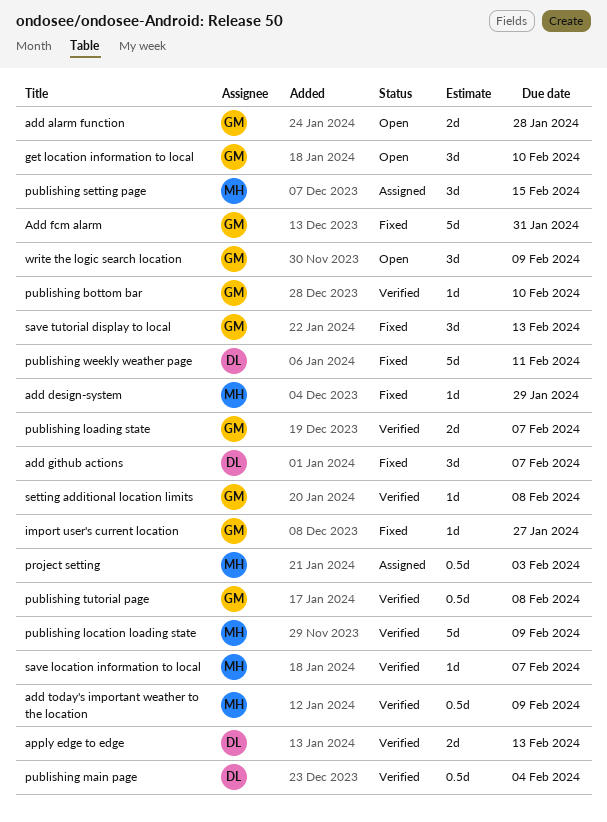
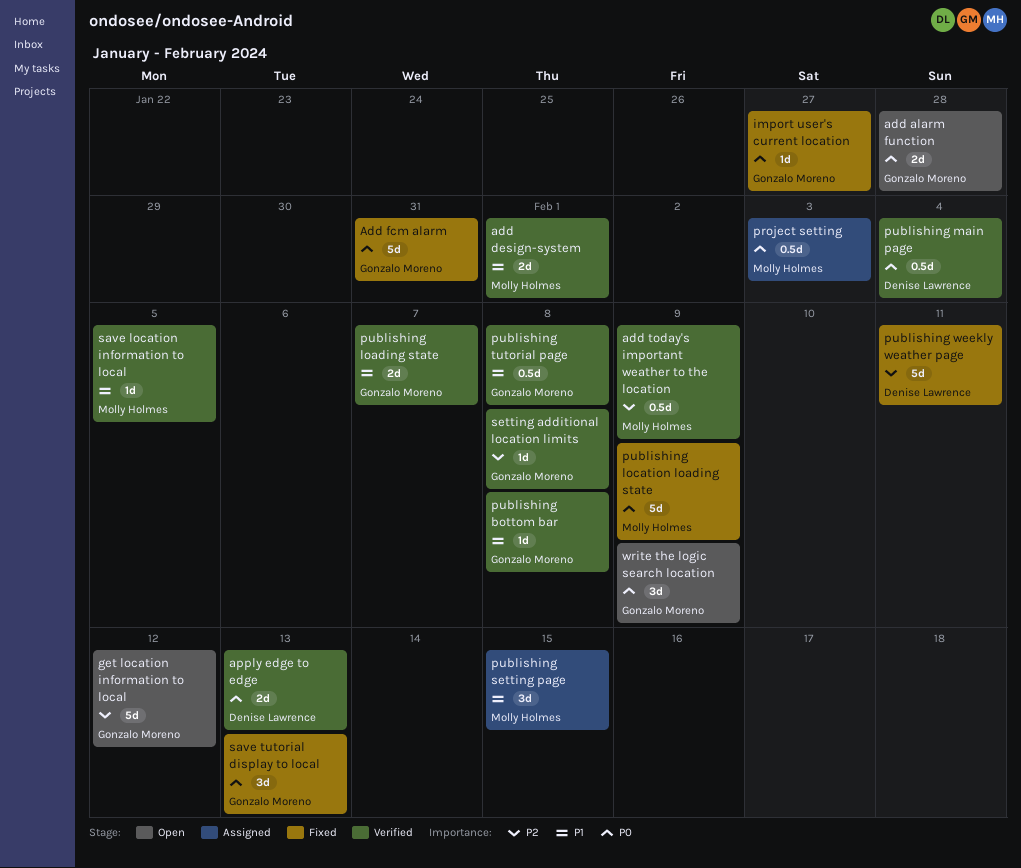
add design-system, status: Fixed -> Verified
add design-system, estimate: 1d -> 2d
add design-system, due: Jan 29 -> Feb 1
add github actions: present -> none
get location information to local, estimate: 3d -> 5d
get location information to local, due: Feb 10 -> Feb 12
publishing bottom bar, due: Feb 10 -> Feb 8
publishing location loading state, status: Verified -> Fixed
save location information to local, due: Feb 7 -> Feb 5

